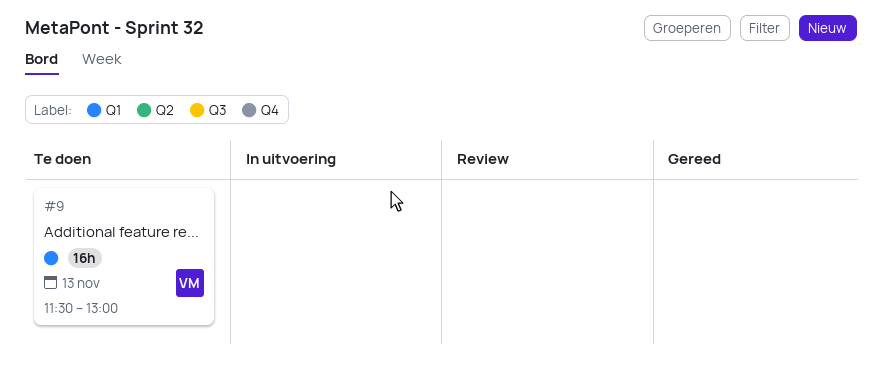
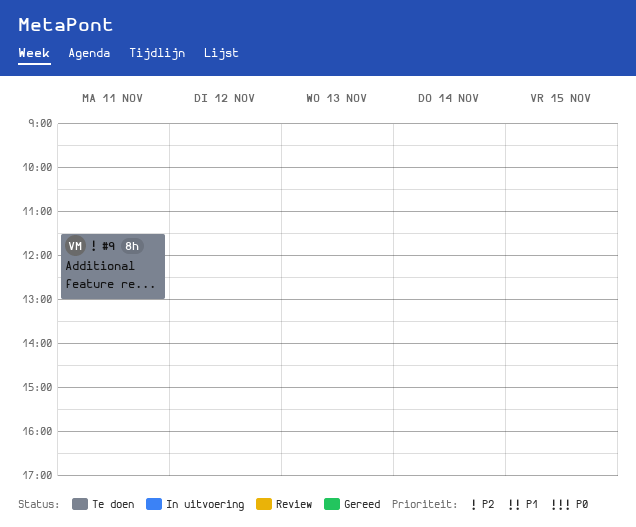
#9, estimate: 16h -> 8h
#9, day: Nov 13 -> Nov 11

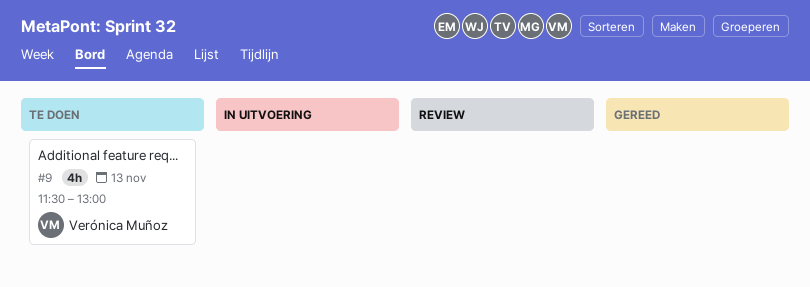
#9, estimate: 8h -> 4h
#9, day: Nov 11 -> Nov 13

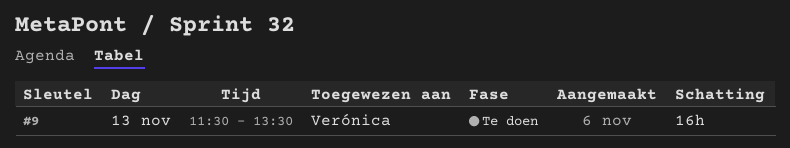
#9, estimate: 4h -> 16h
#9, ends: 13:00 -> 13:30

